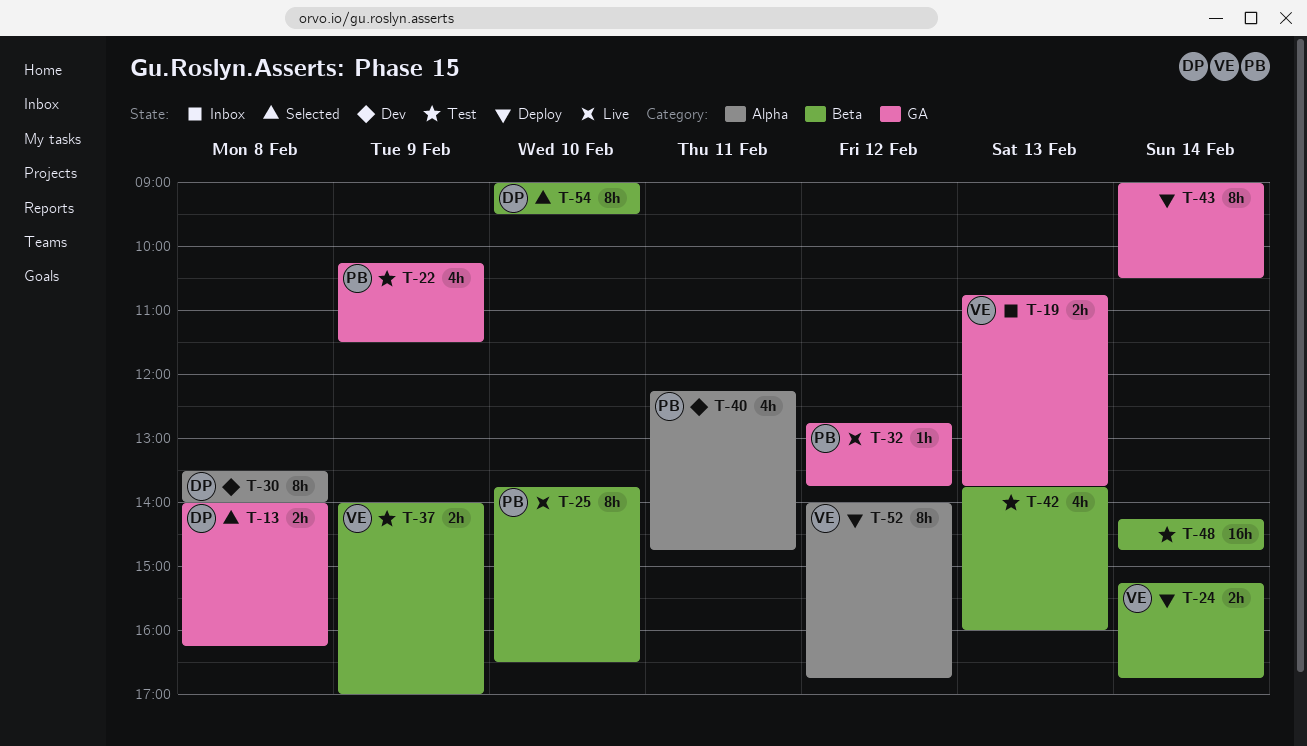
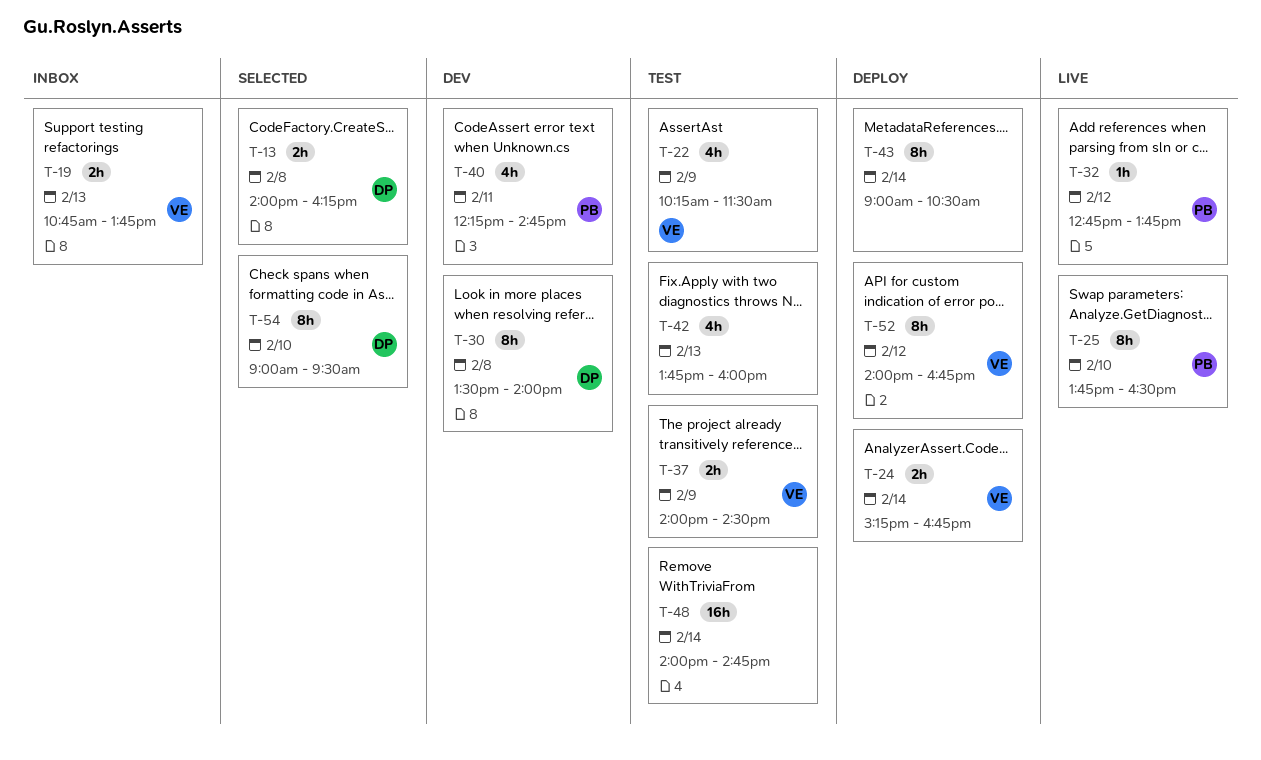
T-22, owner: PB -> VE
T-37, ends: 17:00 -> 14:30
T-48, begins: 14:15 -> 14:00

